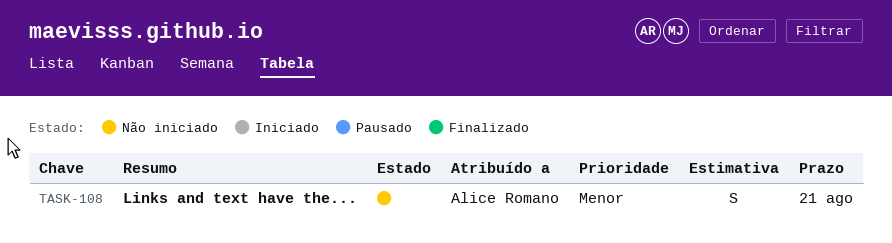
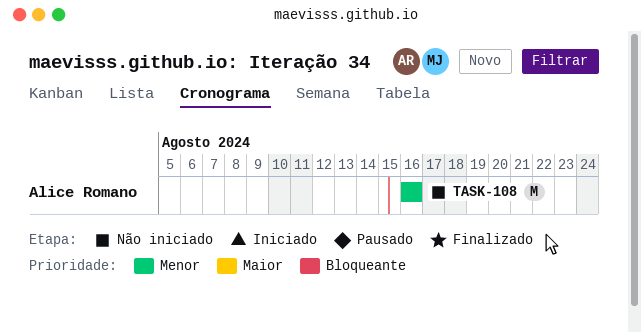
TASK-108, estimate: S -> M
TASK-108, due: Aug 21 -> Aug 16

